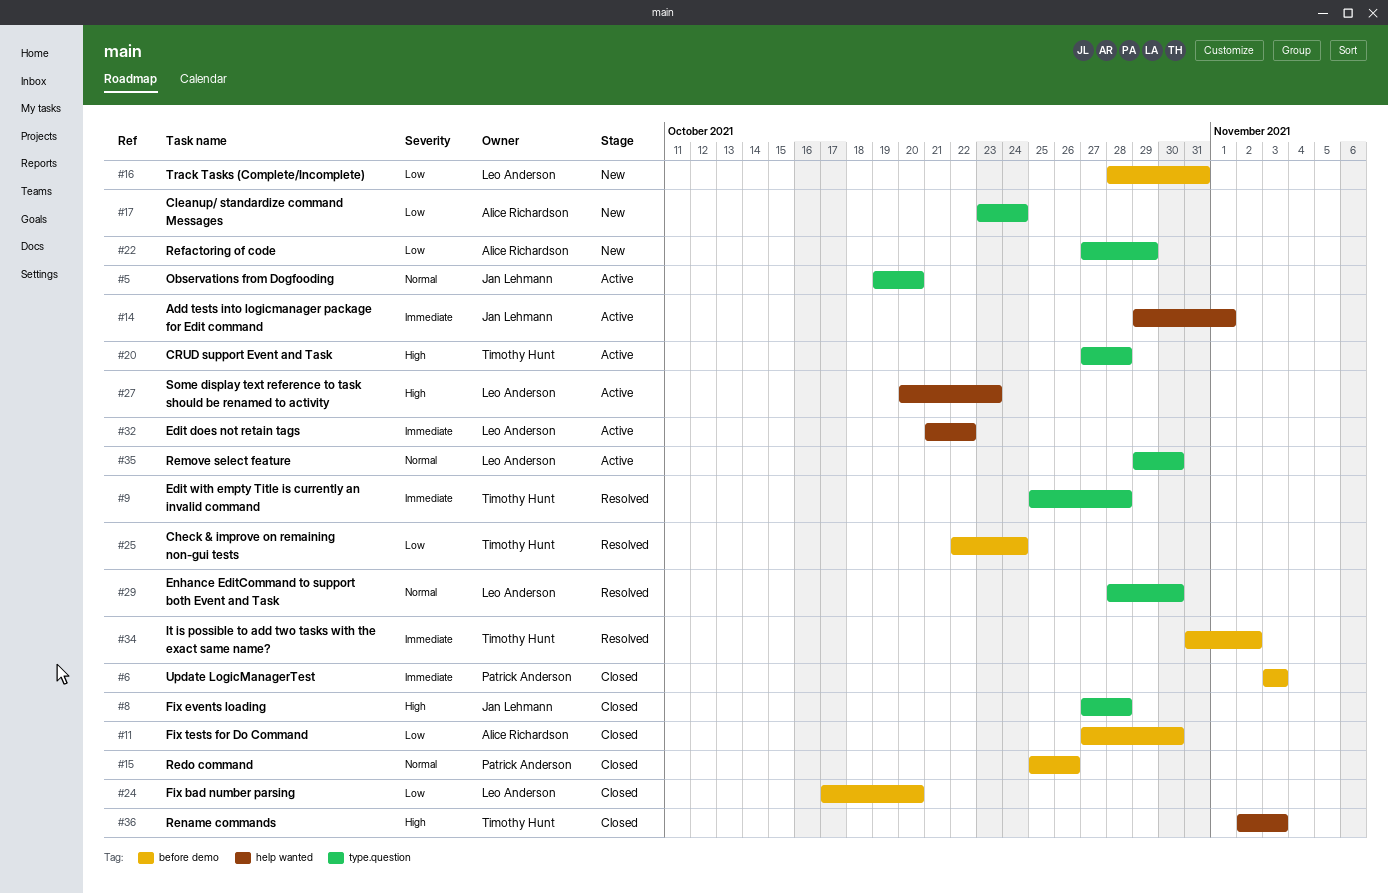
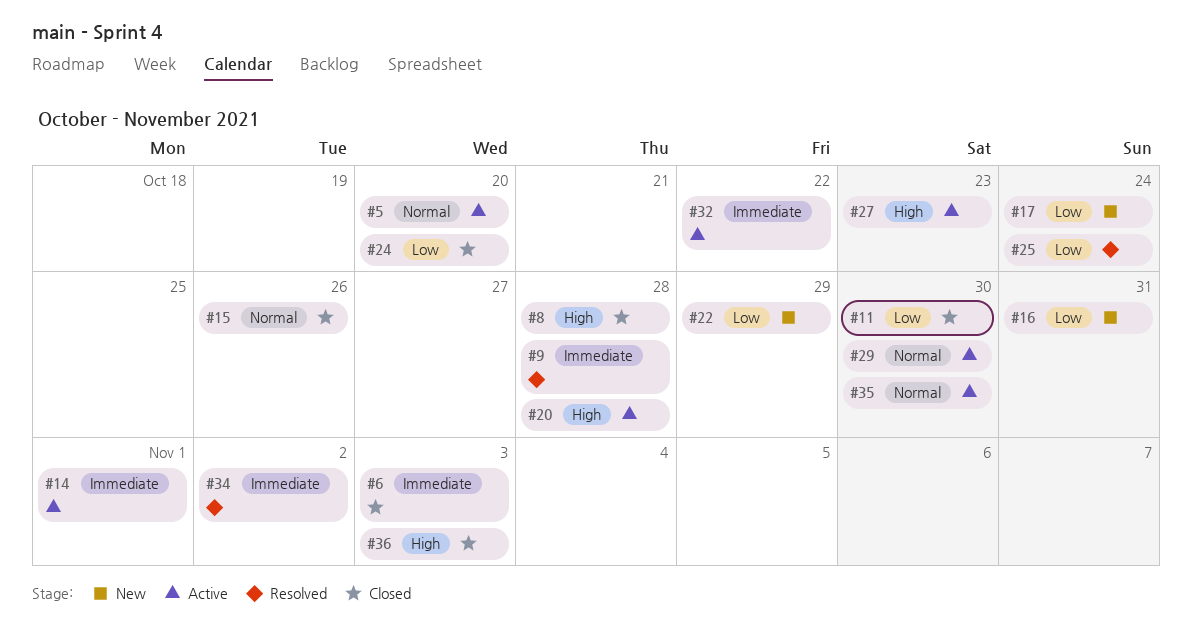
#29, status: Resolved -> Active

